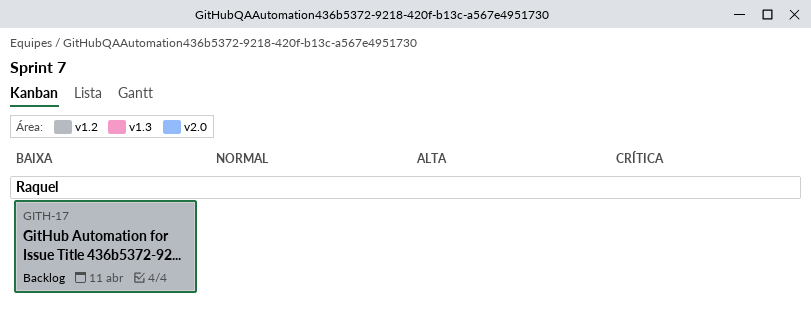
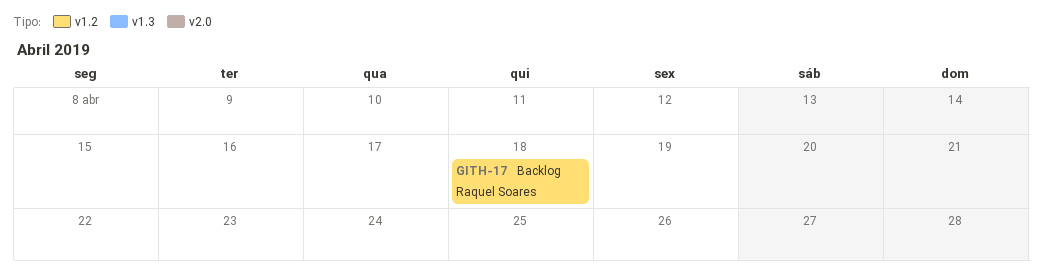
GITH-17, due: Apr 11 -> Apr 18

